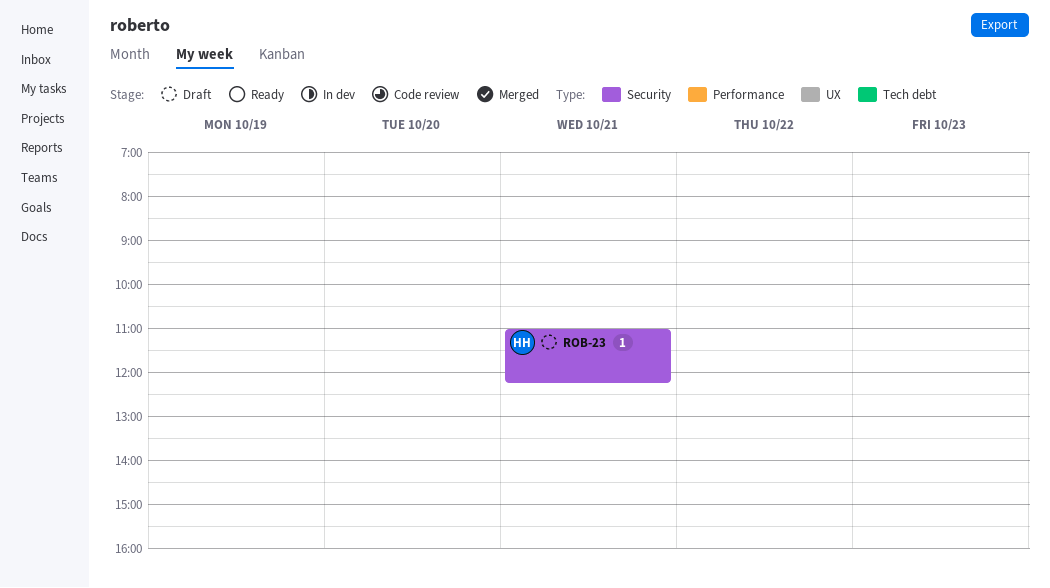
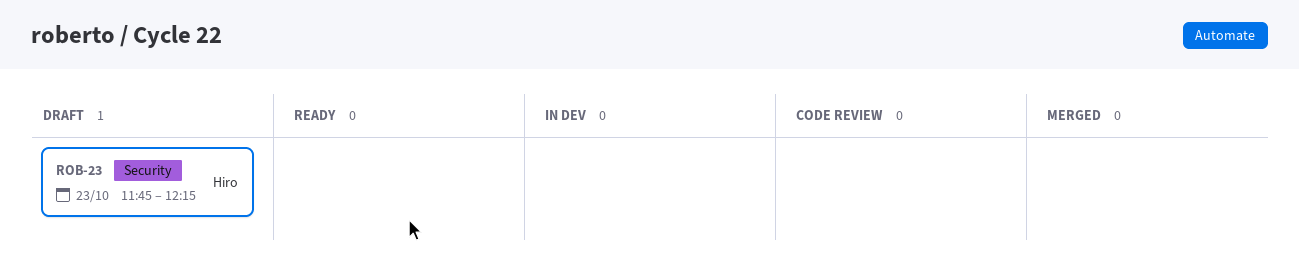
ROB-23, day: Oct 21 -> Oct 23
ROB-23, begins: 11:00 -> 11:45

